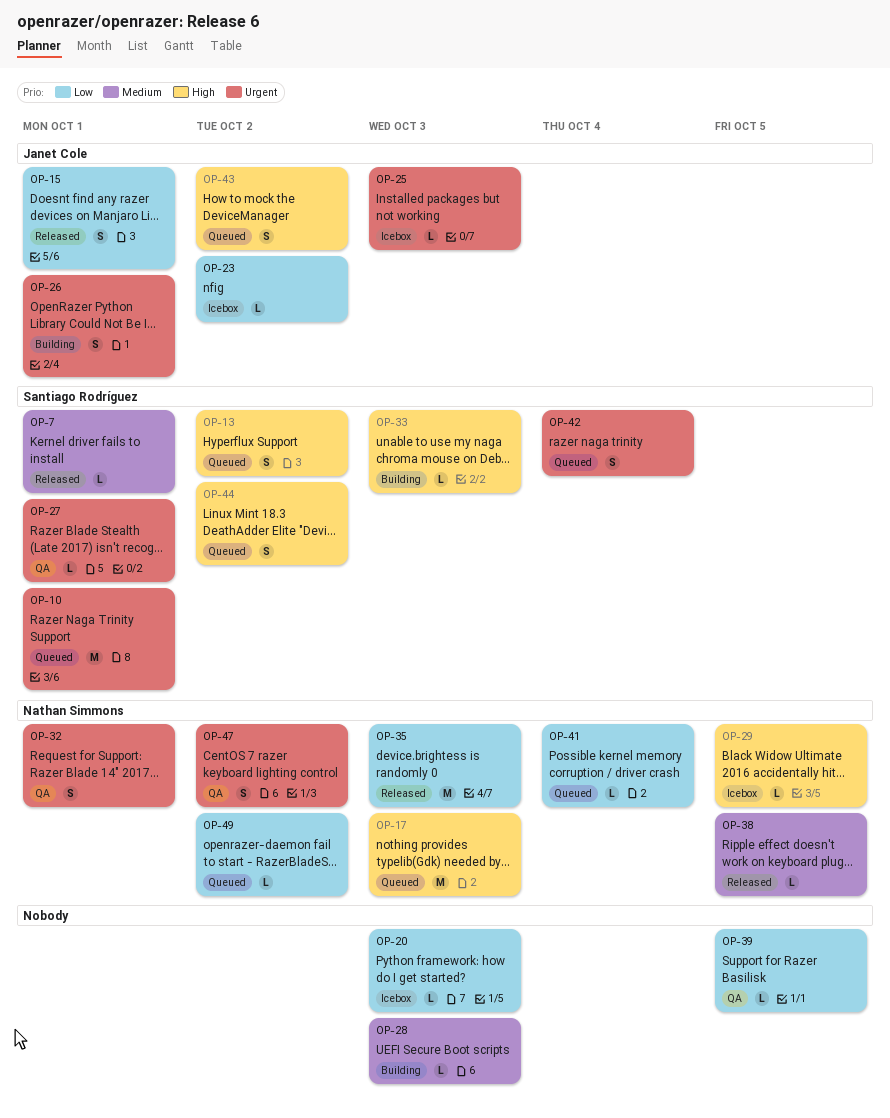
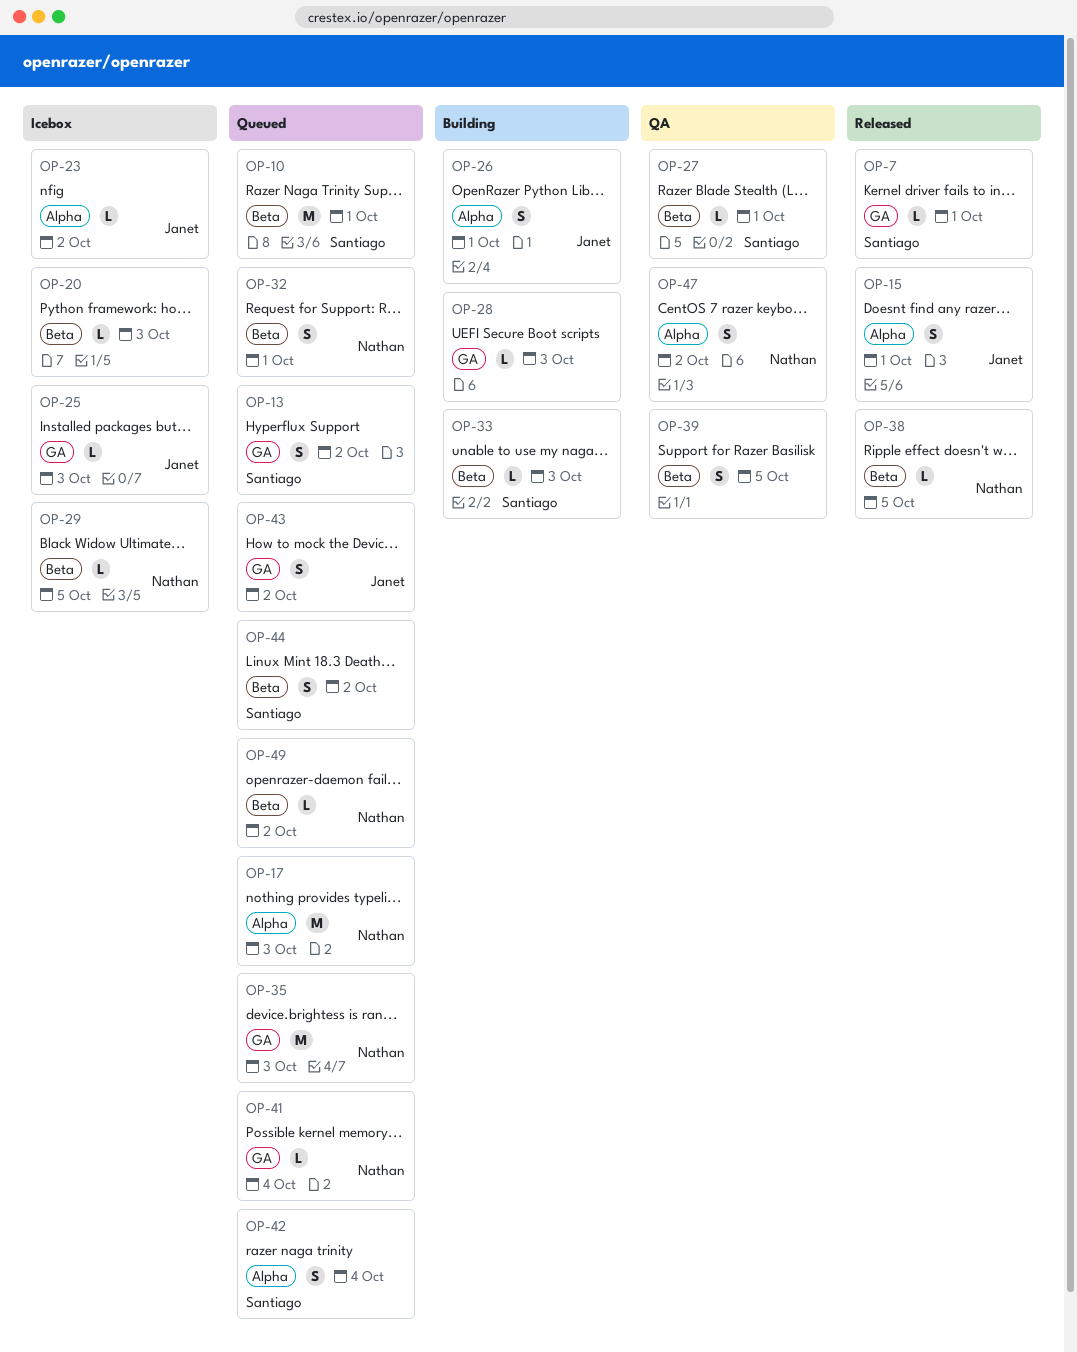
OP-32, status: QA -> Queued
OP-35, status: Released -> Queued
OP-39, estimate: L -> S

